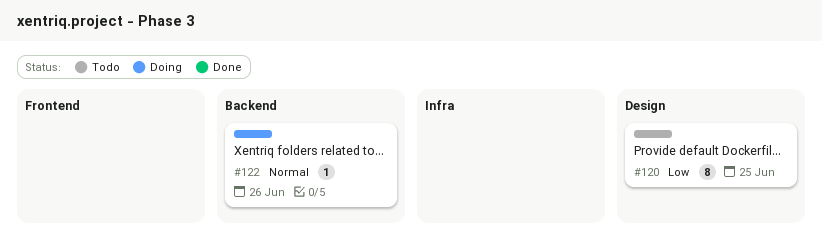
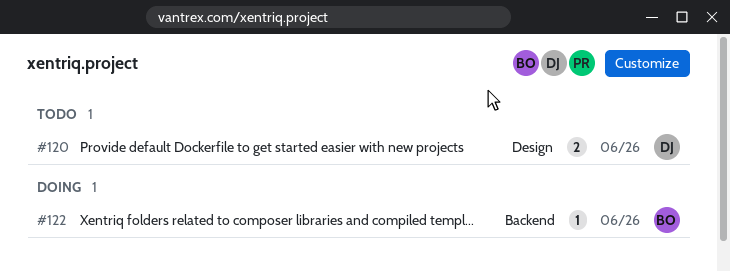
#120, estimate: 8 -> 2
#120, due: Jun 25 -> Jun 26

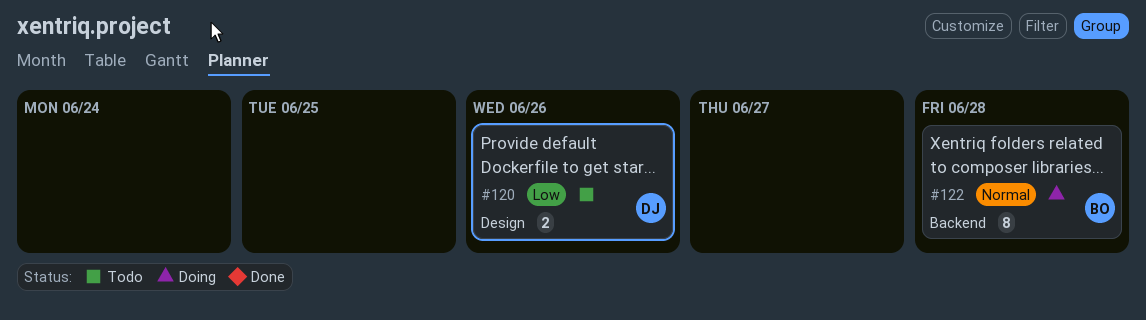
#122, estimate: 1 -> 8
#122, due: Jun 26 -> Jun 28

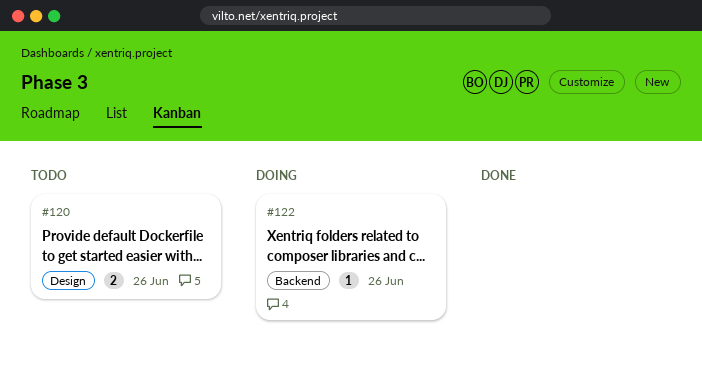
#122, estimate: 8 -> 1
#122, due: Jun 28 -> Jun 26

